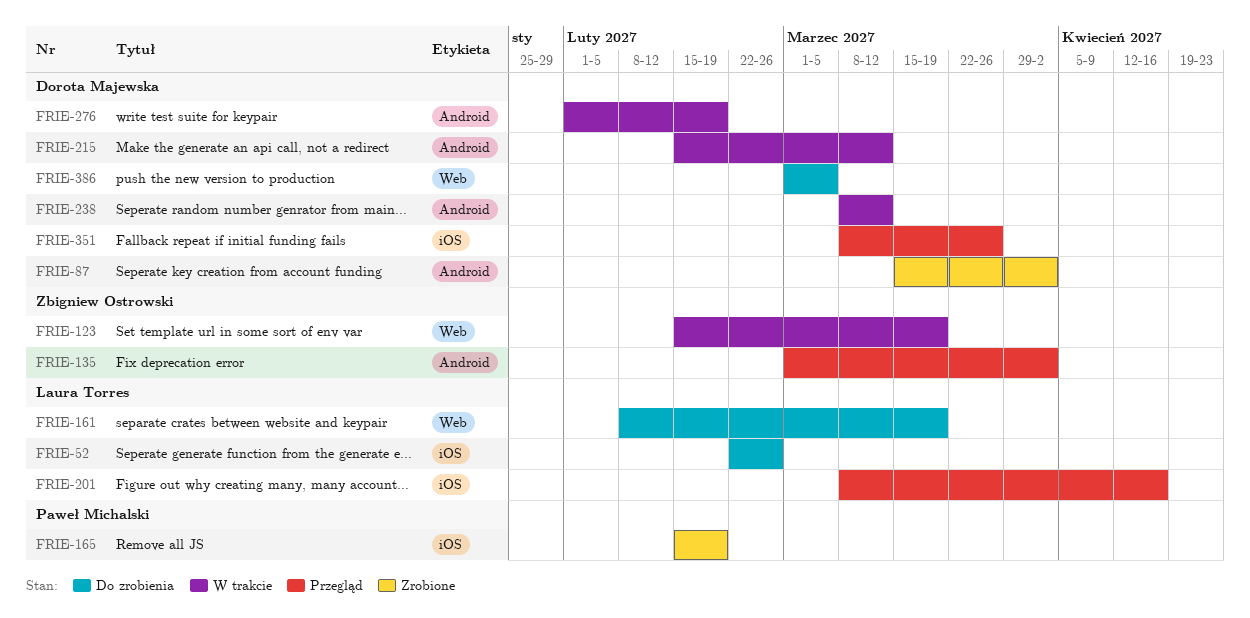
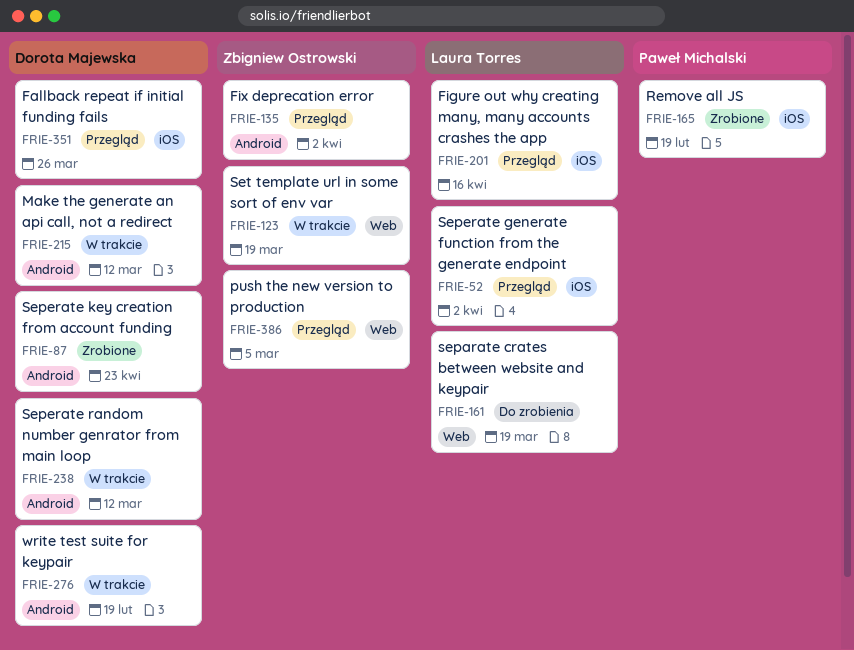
FRIE-52, status: Do zrobienia -> Przegląd
FRIE-52, due: Feb 26 -> Apr 2
FRIE-87, due: Apr 2 -> Apr 23
FRIE-386, status: Do zrobienia -> Przegląd
FRIE-386, owner: Dorota Majewska -> Zbigniew Ostrowski

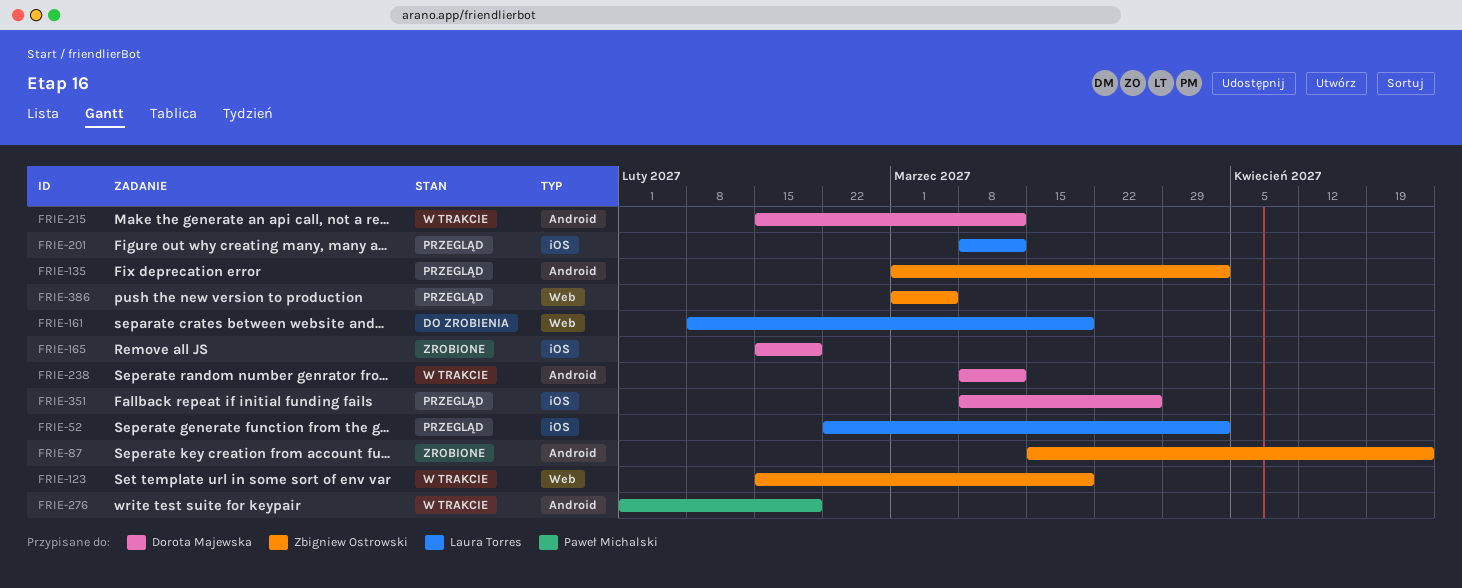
FRIE-87, owner: Dorota Majewska -> Zbigniew Ostrowski
FRIE-165, owner: Paweł Michalski -> Dorota Majewska
FRIE-201, due: Apr 16 -> Mar 12
FRIE-276, owner: Dorota Majewska -> Paweł Michalski

